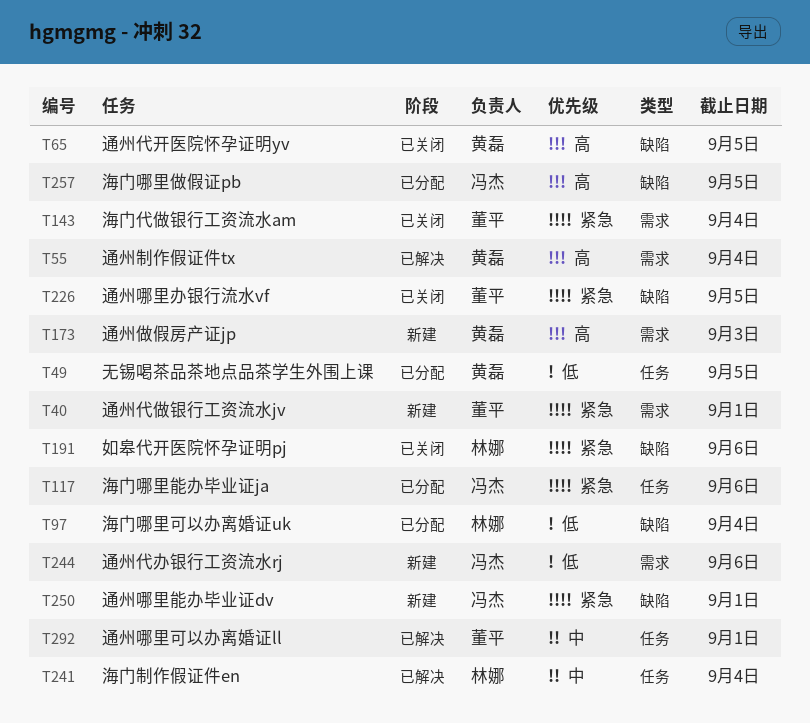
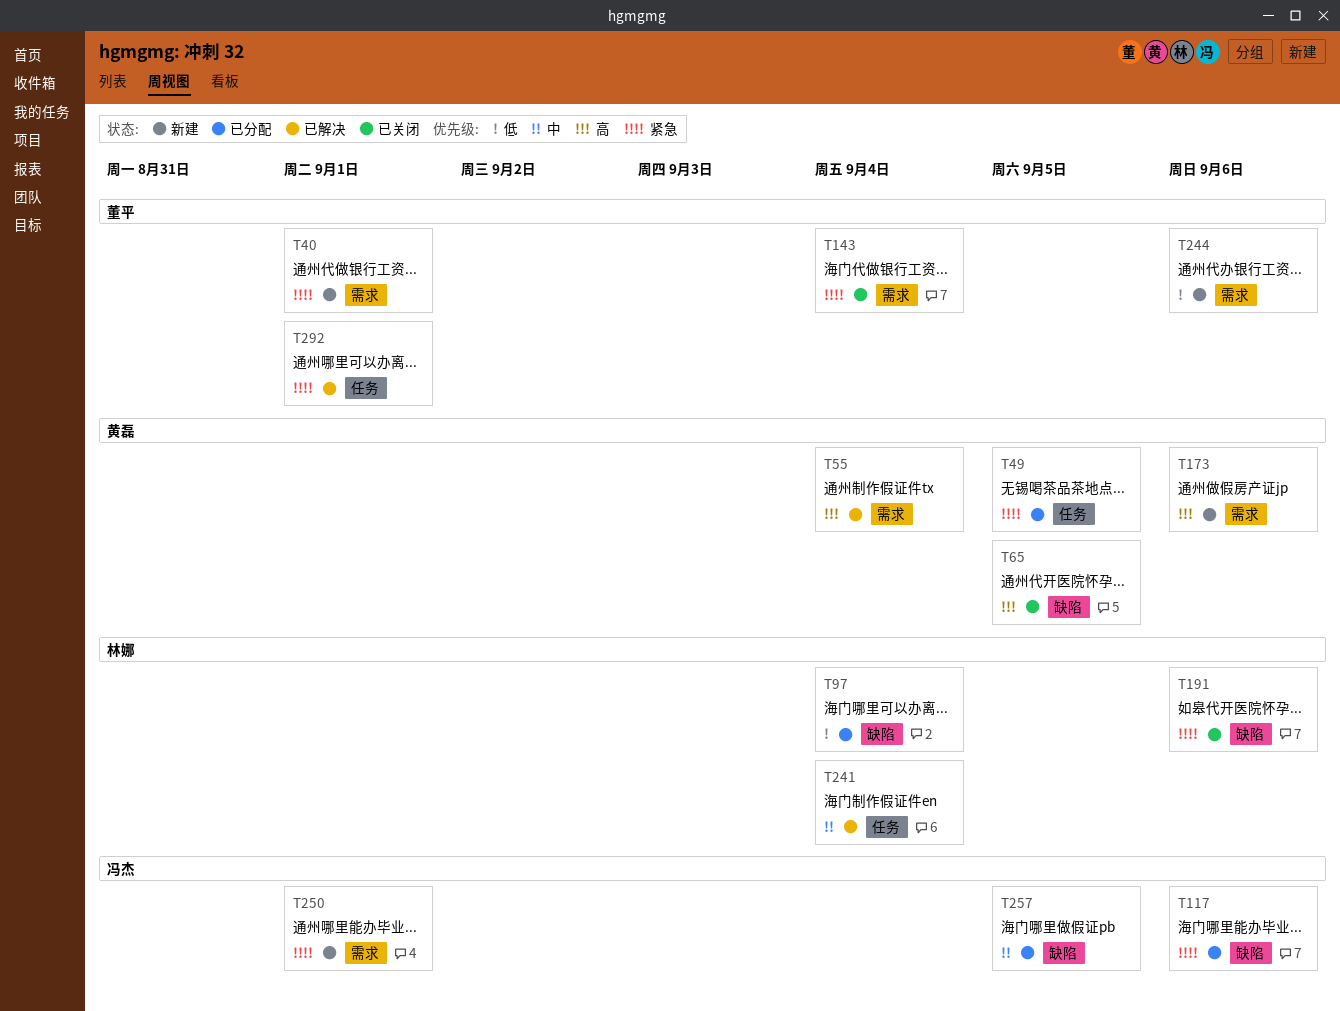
T49, priority: 低 -> 紧急
T117, label: 任务 -> 缺陷
T173, due: Sep 3 -> Sep 6
T226: present -> none
T244, owner: 冯杰 -> 董平
T250, label: 缺陷 -> 需求
T257, priority: 高 -> 中
T292, priority: 中 -> 紧急

